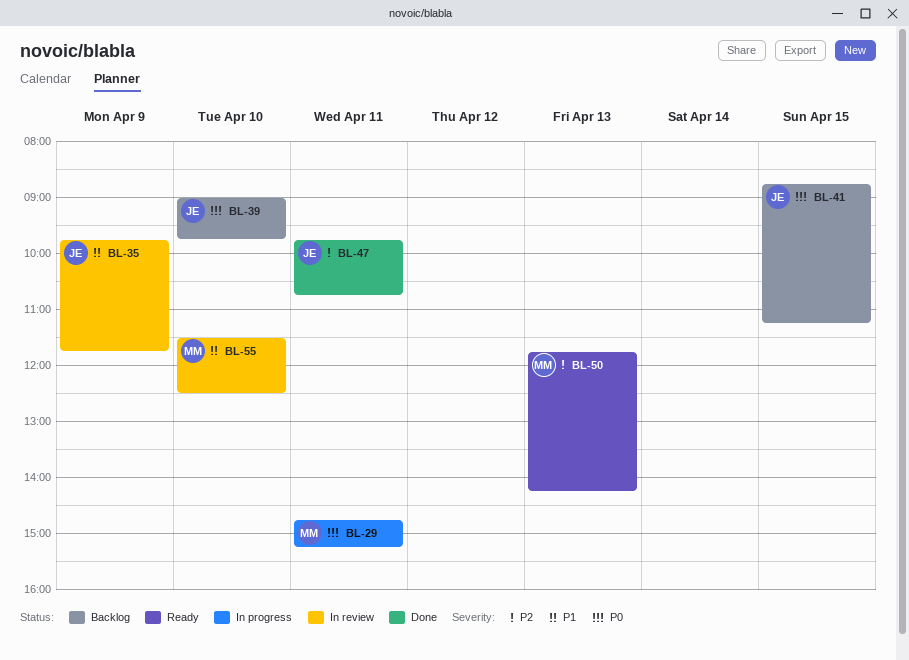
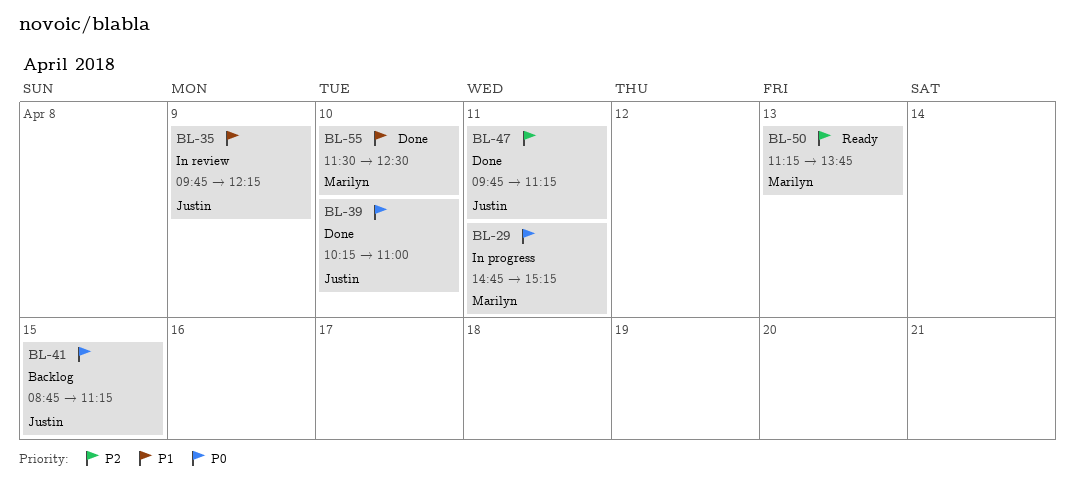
BL-35, ends: 11:45 -> 12:15
BL-39, status: Backlog -> Done
BL-39, begins: 09:00 -> 10:15
BL-39, ends: 09:45 -> 11:00
BL-47, ends: 10:45 -> 11:15
BL-50, begins: 11:45 -> 11:15
BL-50, ends: 14:15 -> 13:45
BL-55, status: In review -> Done

